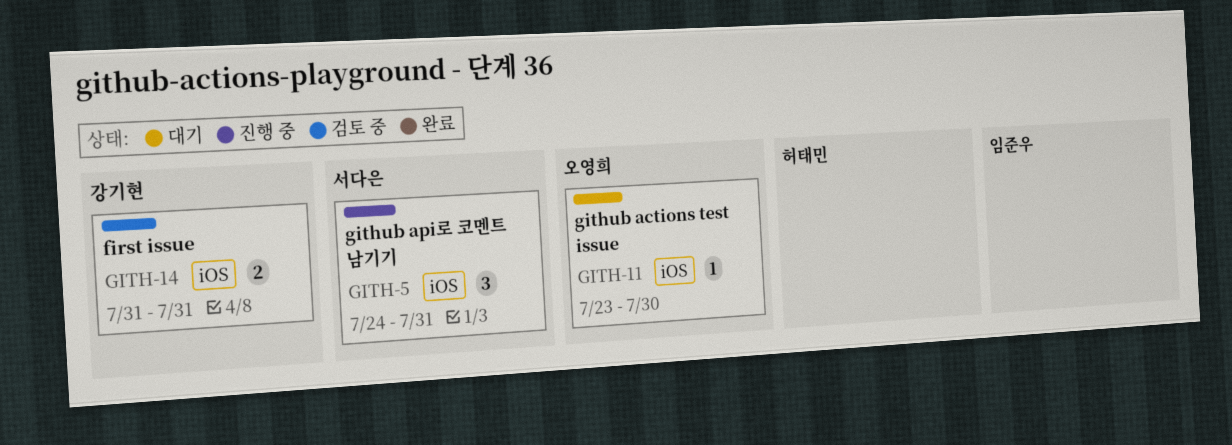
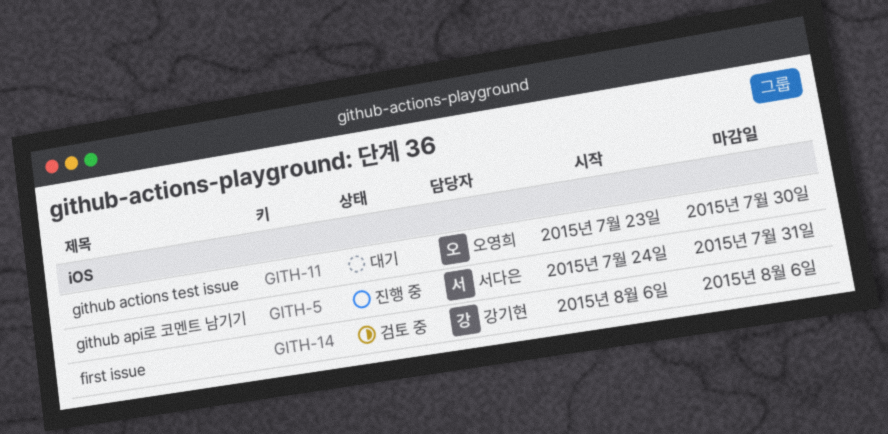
GITH-14, start: Jul 31 -> Aug 6
GITH-14, due: Jul 31 -> Aug 6

